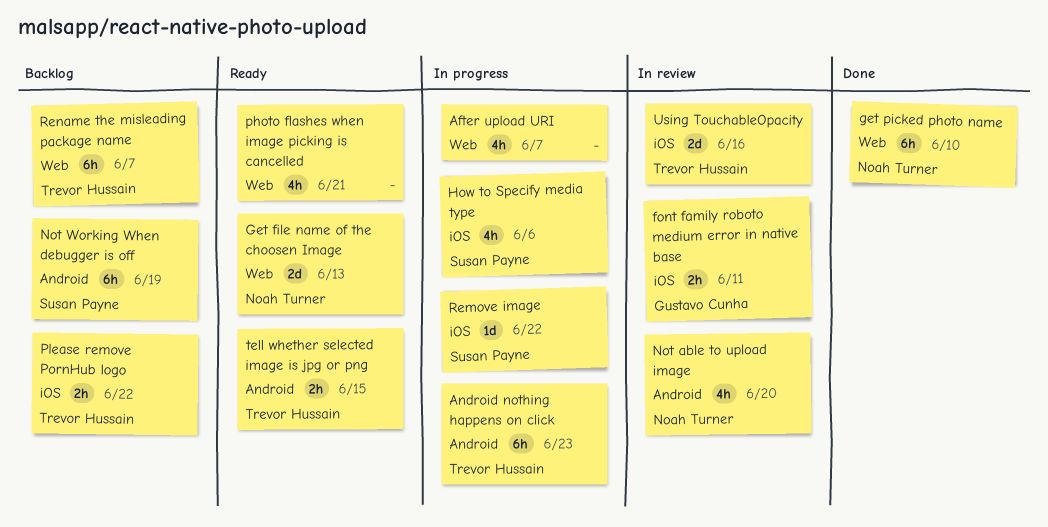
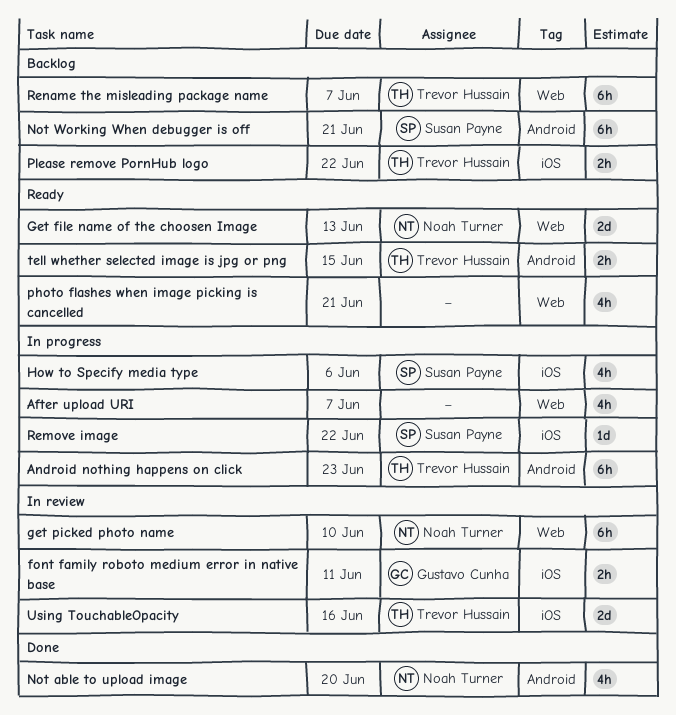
get picked photo name, status: Done -> In review
Not able to upload image, status: In review -> Done
Not Working When debugger is off, due: Jun 19 -> Jun 21

